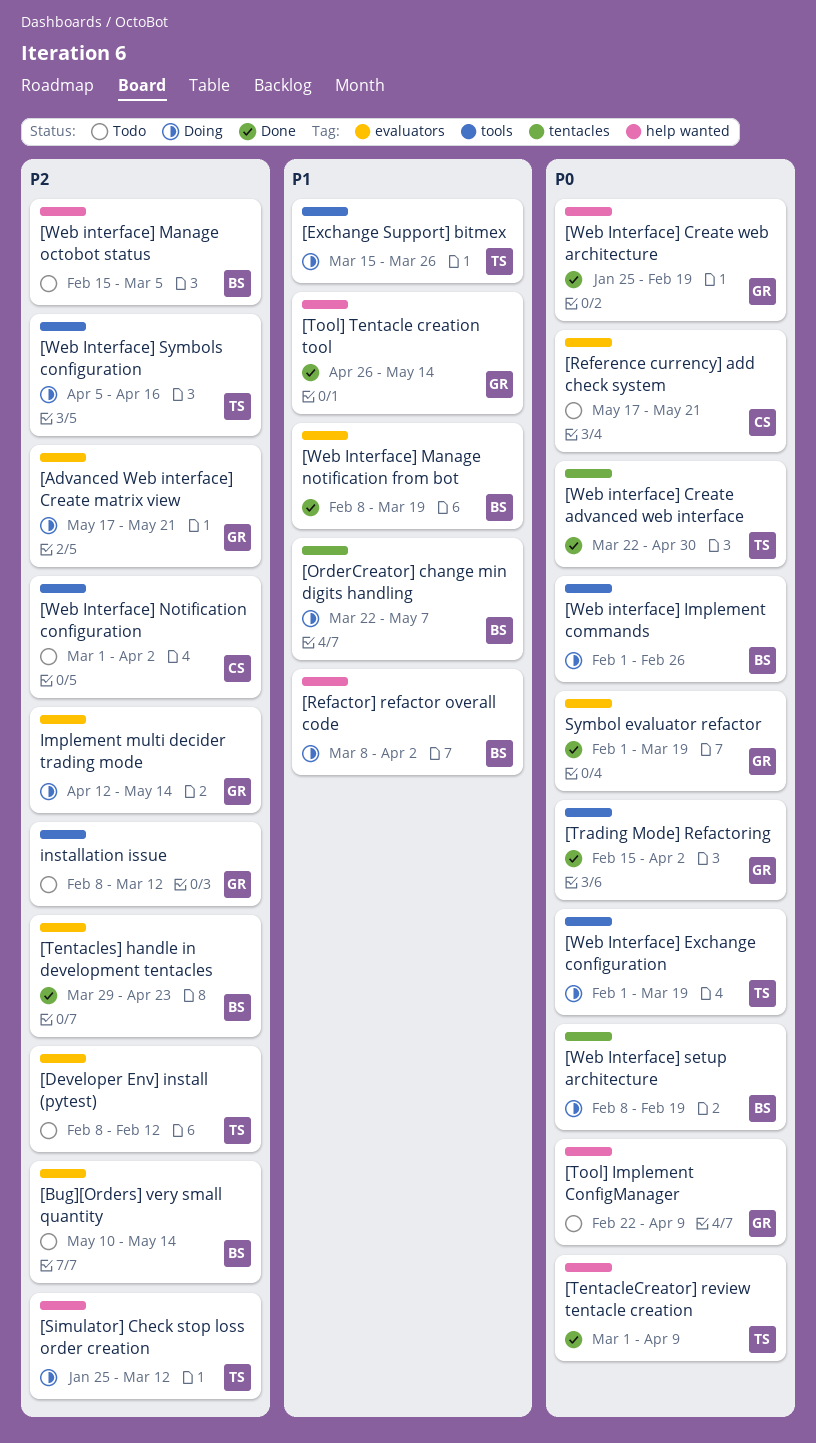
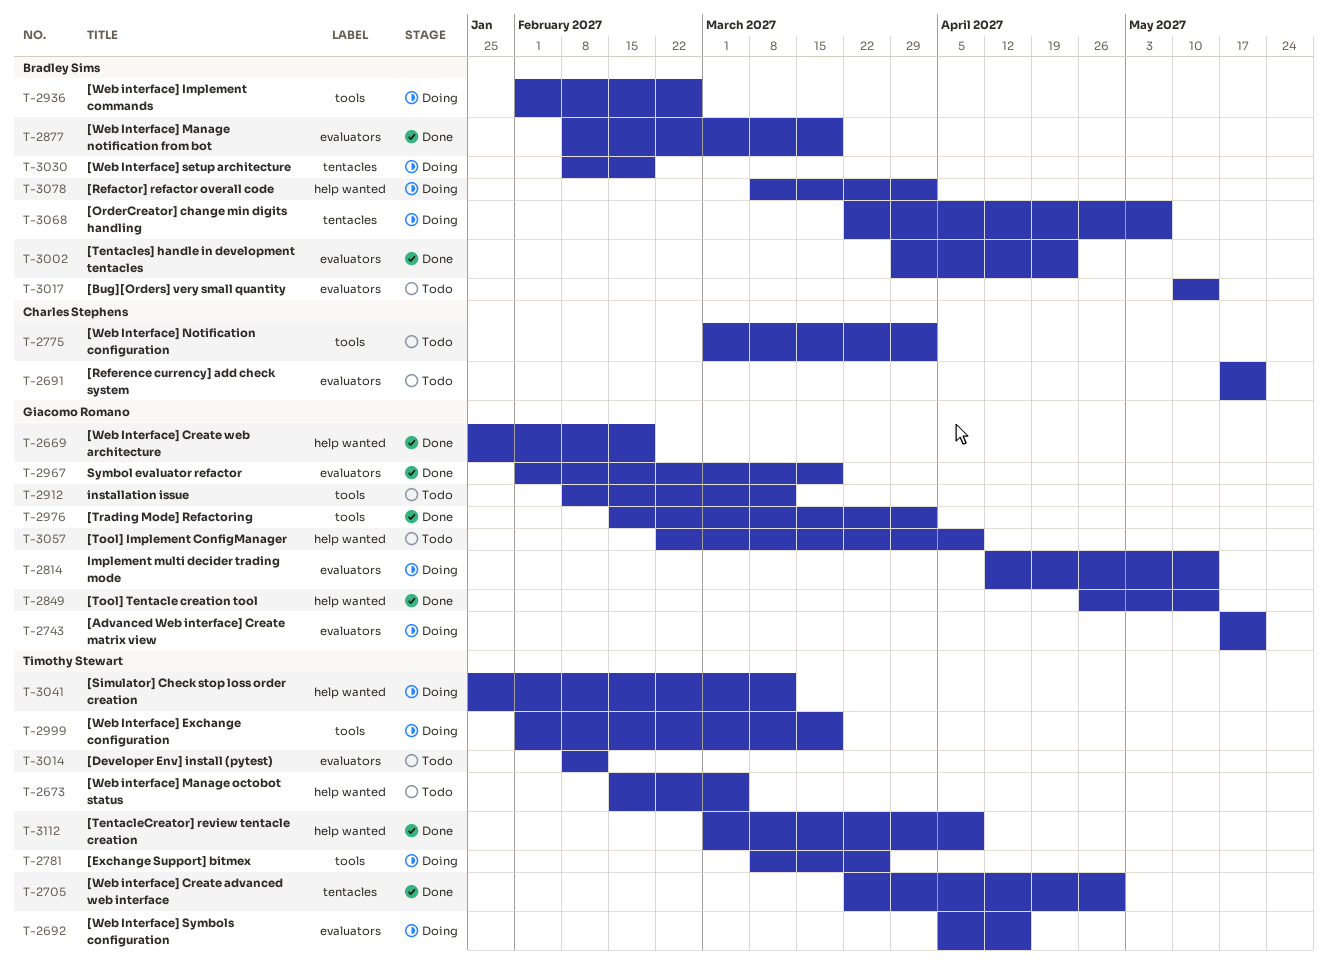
[Exchange Support] bitmex, start: Mar 15 -> Mar 8
[Web interface] Manage octobot status, owner: Bradley Sims -> Timothy Stewart
[Web Interface] Symbols configuration, label: tools -> evaluators

